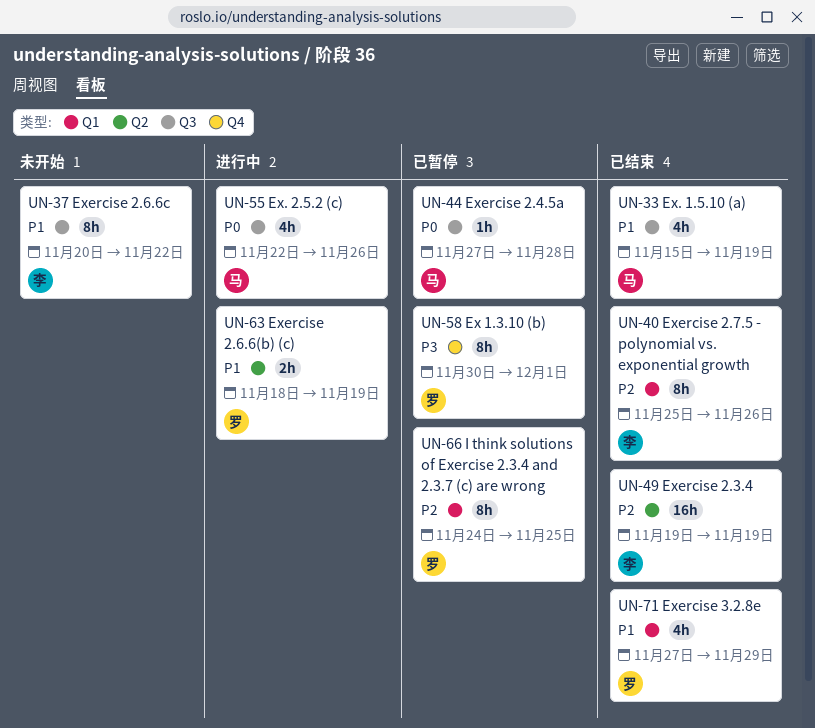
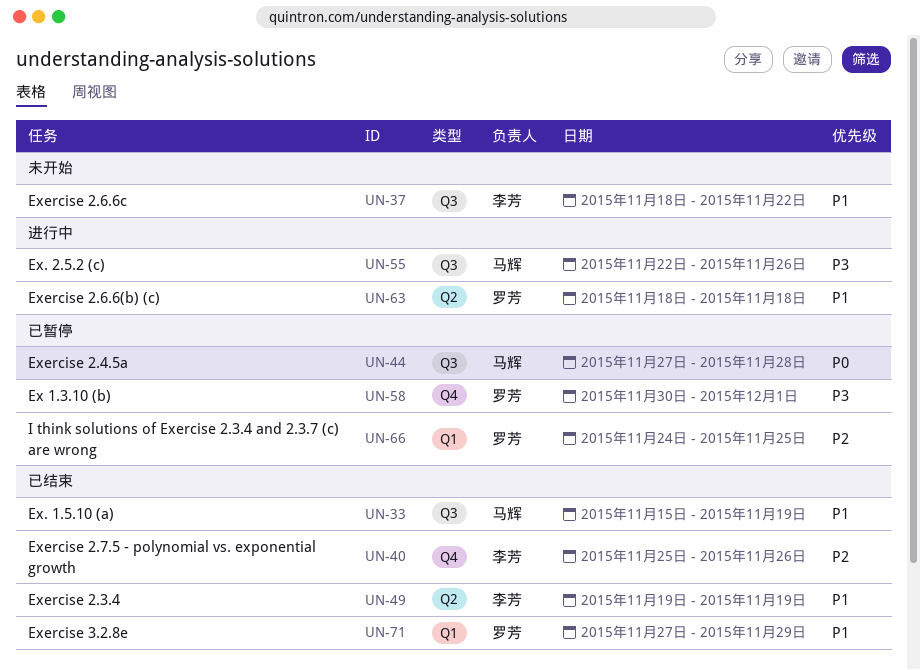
UN-37, start: Nov 20 -> Nov 18
UN-40, label: Q1 -> Q4
UN-49, priority: P2 -> P1
UN-55, priority: P0 -> P3
UN-63, due: Nov 19 -> Nov 18

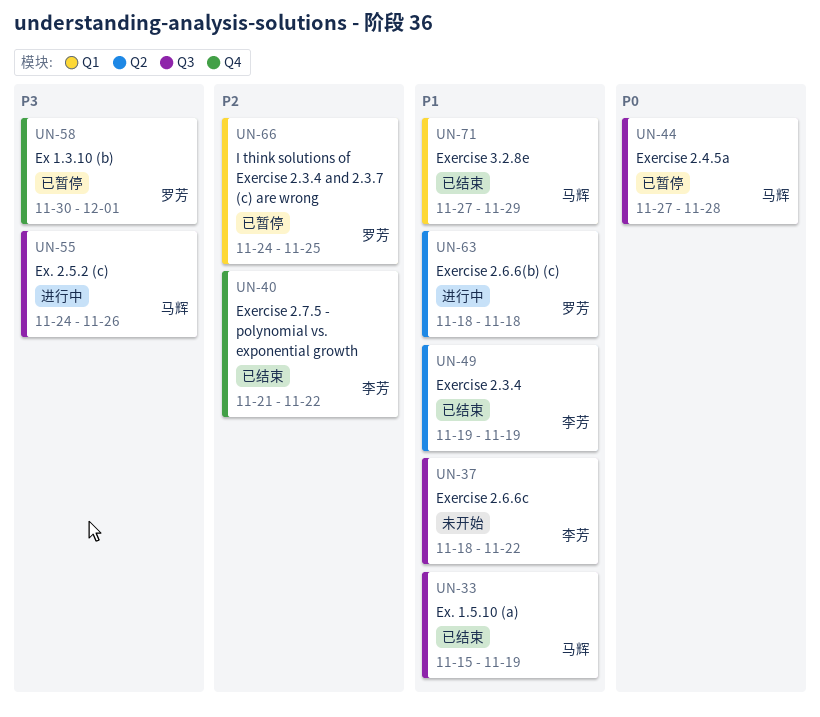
UN-40, start: Nov 25 -> Nov 21
UN-40, due: Nov 26 -> Nov 22
UN-55, start: Nov 22 -> Nov 24
UN-71, owner: 罗芳 -> 马辉

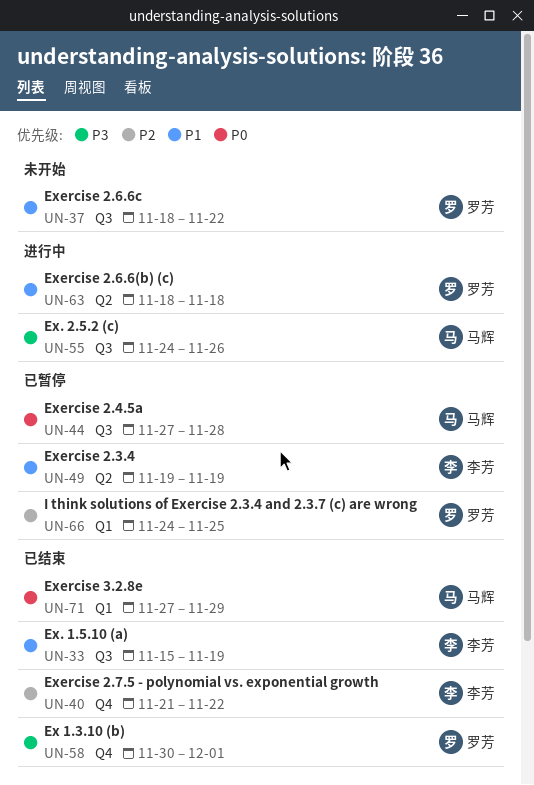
UN-33, owner: 马辉 -> 李芳
UN-37, owner: 李芳 -> 罗芳
UN-49, status: 已结束 -> 已暂停
UN-58, status: 已暂停 -> 已结束
UN-71, priority: P1 -> P0

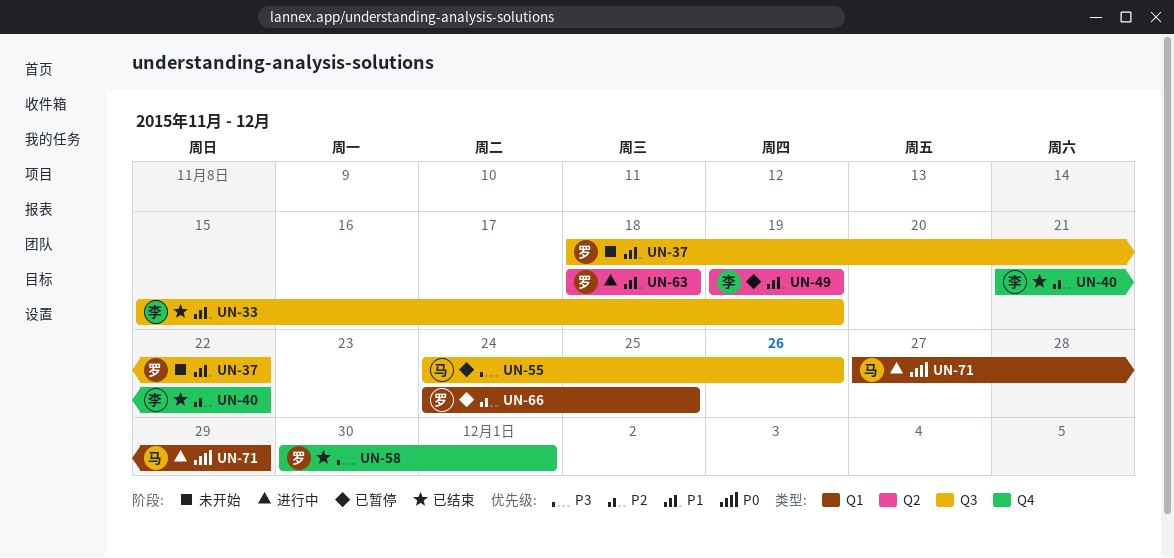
UN-44: present -> none
UN-55, status: 进行中 -> 已暂停
UN-71, status: 已结束 -> 进行中

